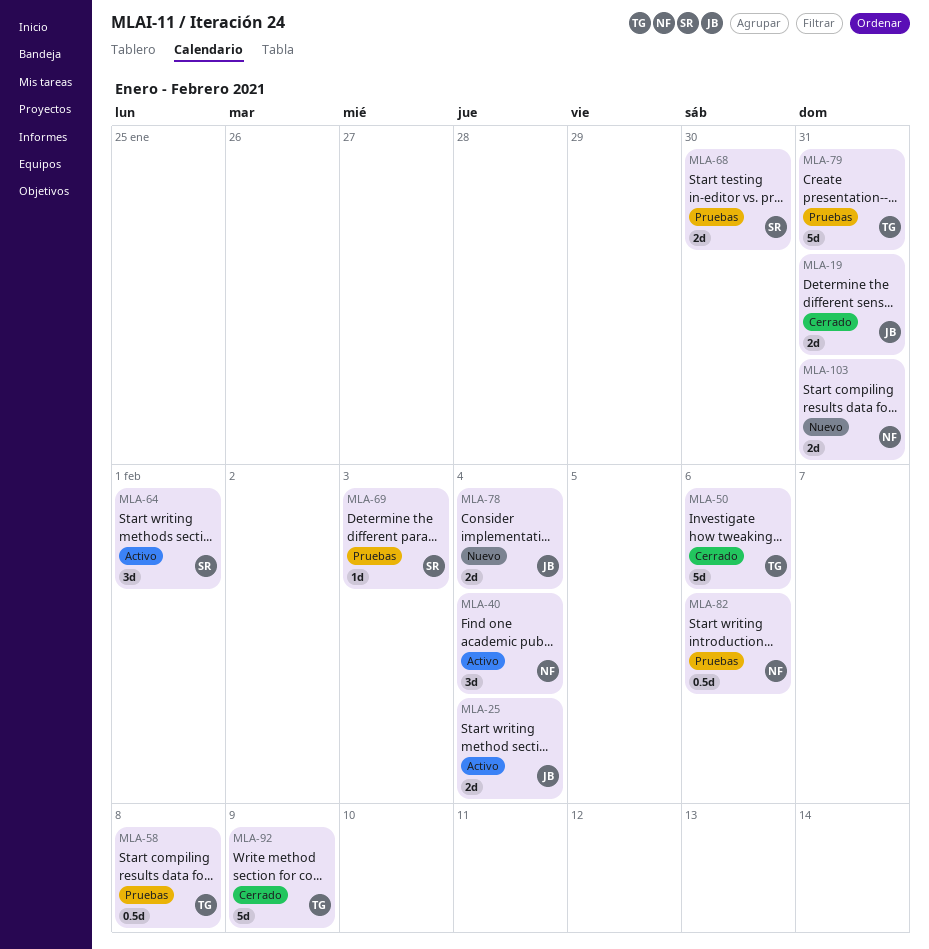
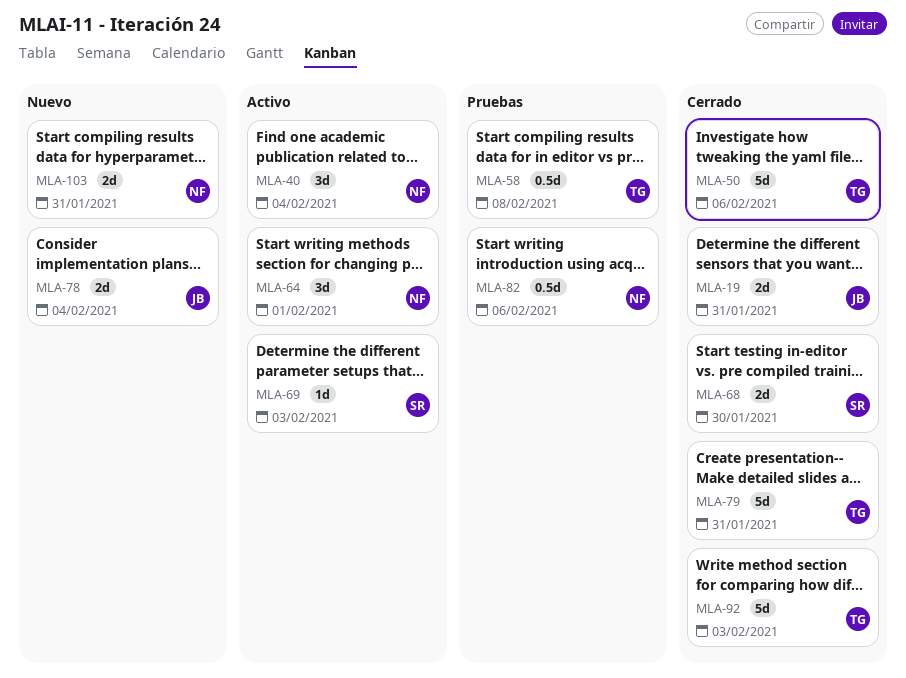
MLA-25: present -> none
MLA-64, owner: SR -> NF
MLA-68, status: Pruebas -> Cerrado
MLA-69, status: Pruebas -> Activo
MLA-79, status: Pruebas -> Cerrado
MLA-92, due: Feb 9 -> Feb 3

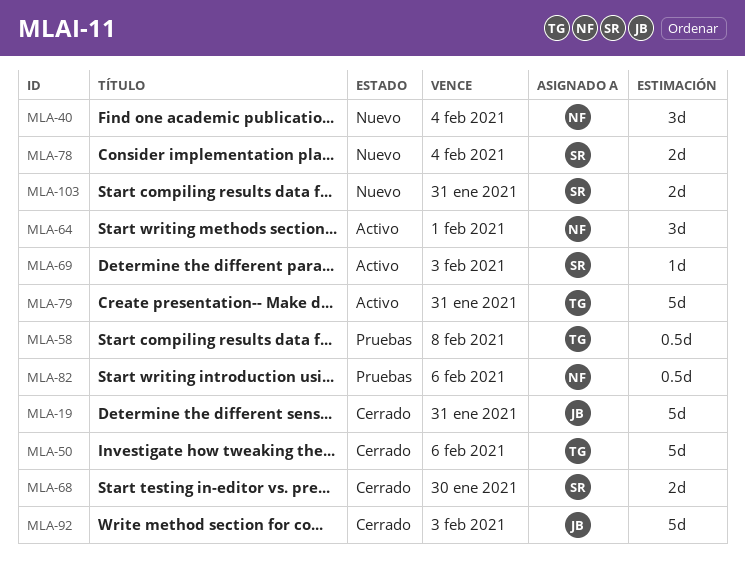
MLA-19, estimate: 2d -> 5d
MLA-40, status: Activo -> Nuevo
MLA-78, owner: JB -> SR
MLA-79, status: Cerrado -> Activo
MLA-92, owner: TG -> JB
MLA-103, owner: NF -> SR

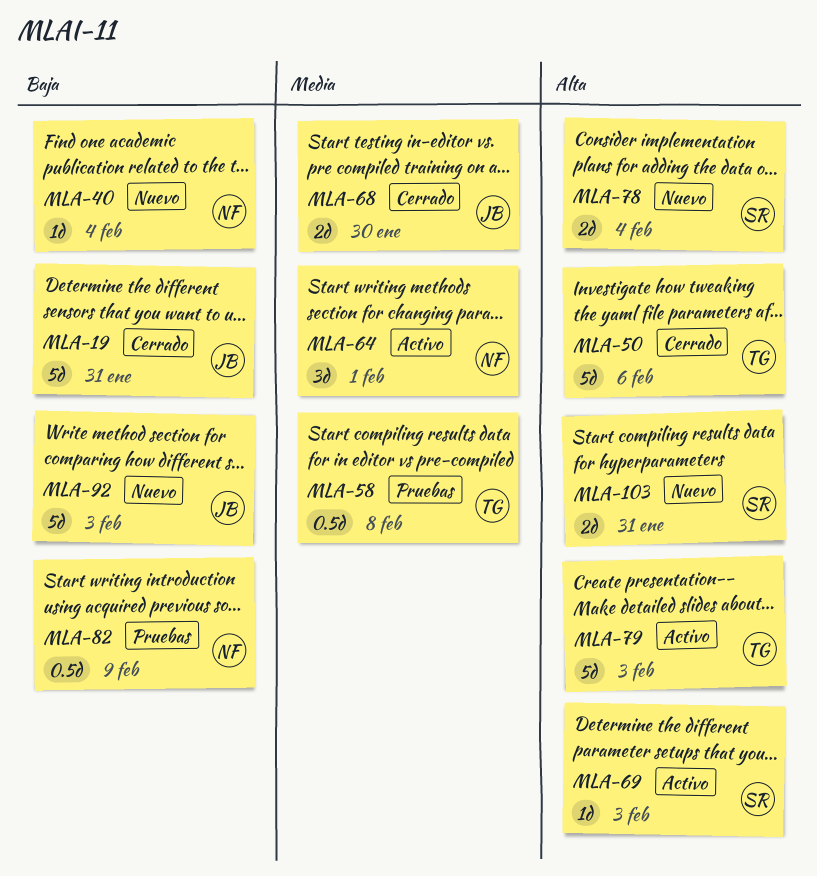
MLA-40, estimate: 3d -> 1d
MLA-68, owner: SR -> JB
MLA-79, due: Jan 31 -> Feb 3
MLA-82, due: Feb 6 -> Feb 9
MLA-92, status: Cerrado -> Nuevo

